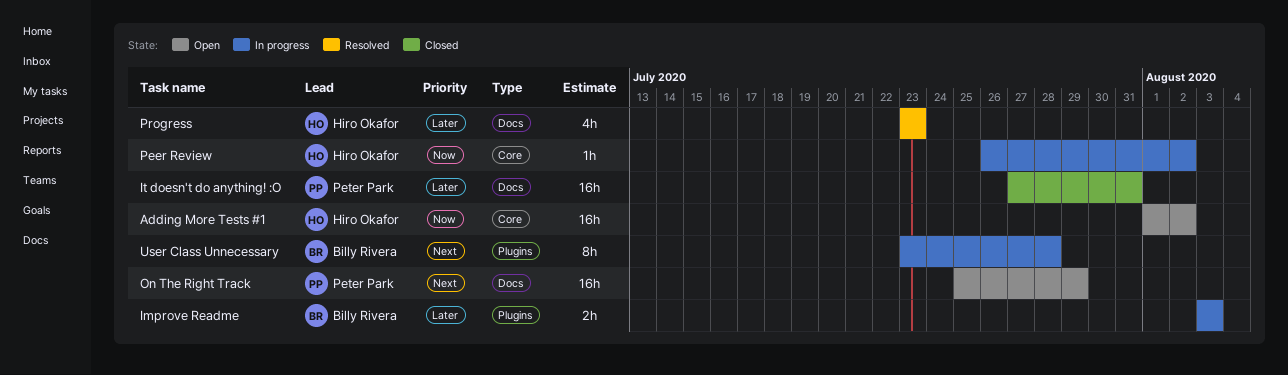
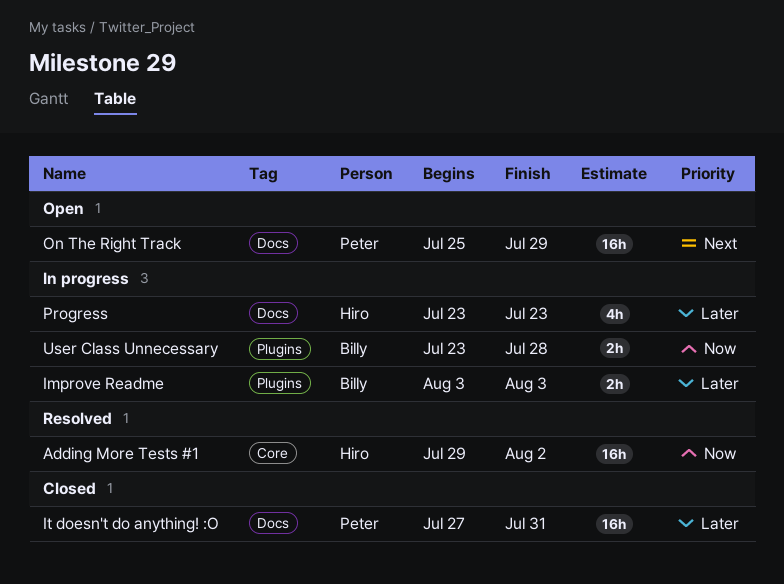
Adding More Tests #1, status: Open -> Resolved
Adding More Tests #1, start: Aug 1 -> Jul 29
Peer Review: present -> none
Progress, status: Resolved -> In progress
User Class Unnecessary, priority: Next -> Now
User Class Unnecessary, estimate: 8h -> 2h

